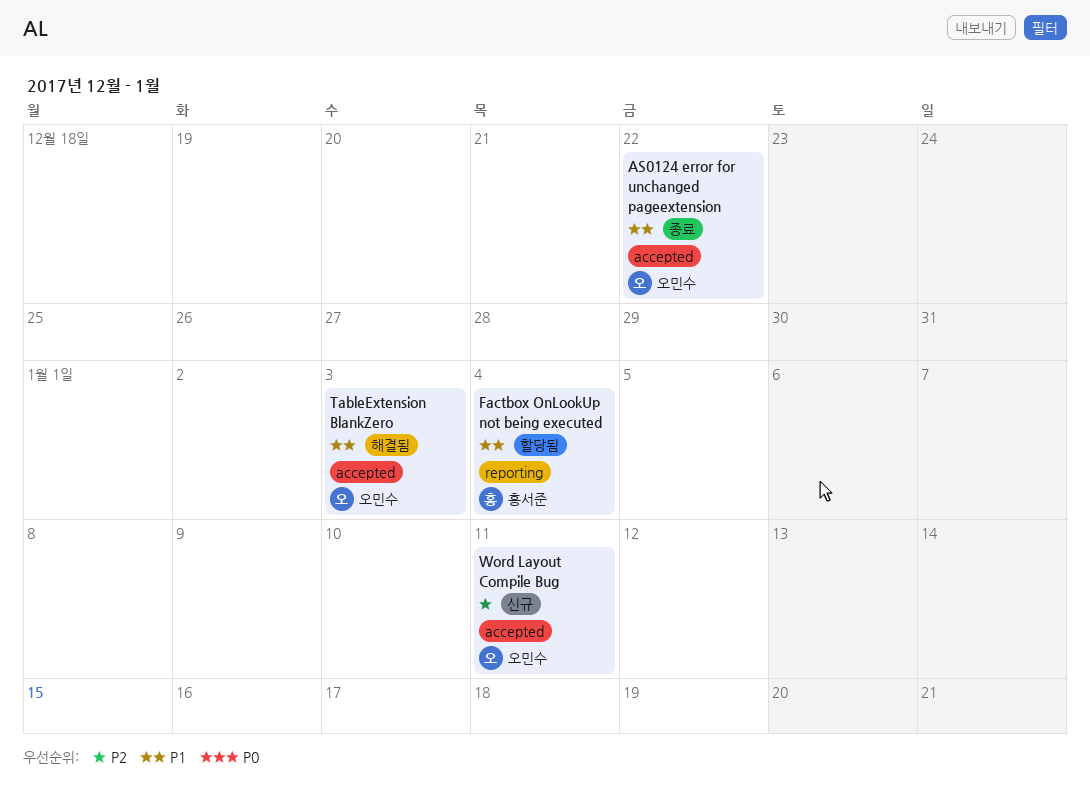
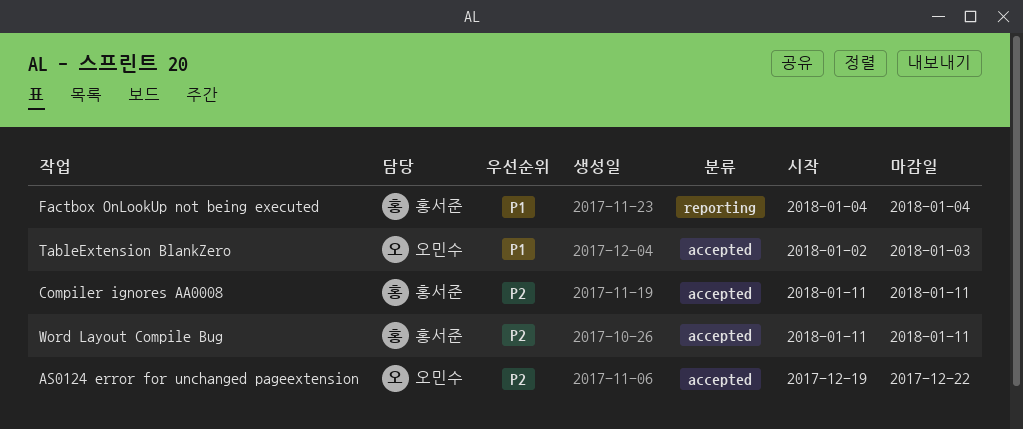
AS0124 error for unchanged pageextension, priority: P1 -> P2
Compiler ignores AA0008: none -> present
Word Layout Compile Bug, owner: 오민수 -> 홍서준

